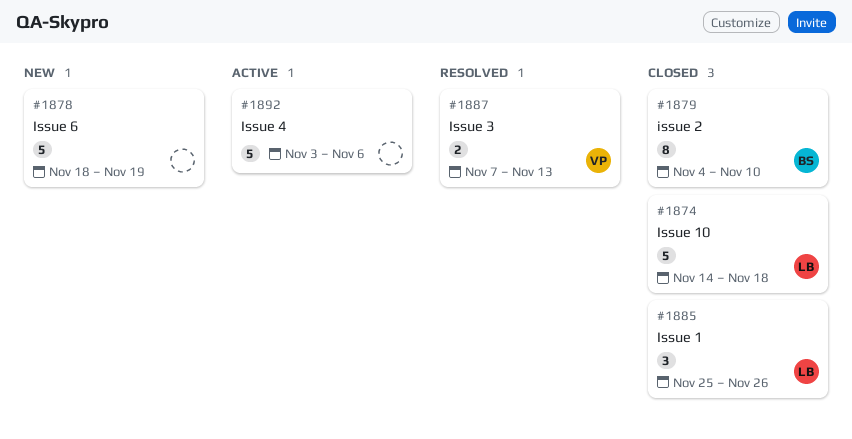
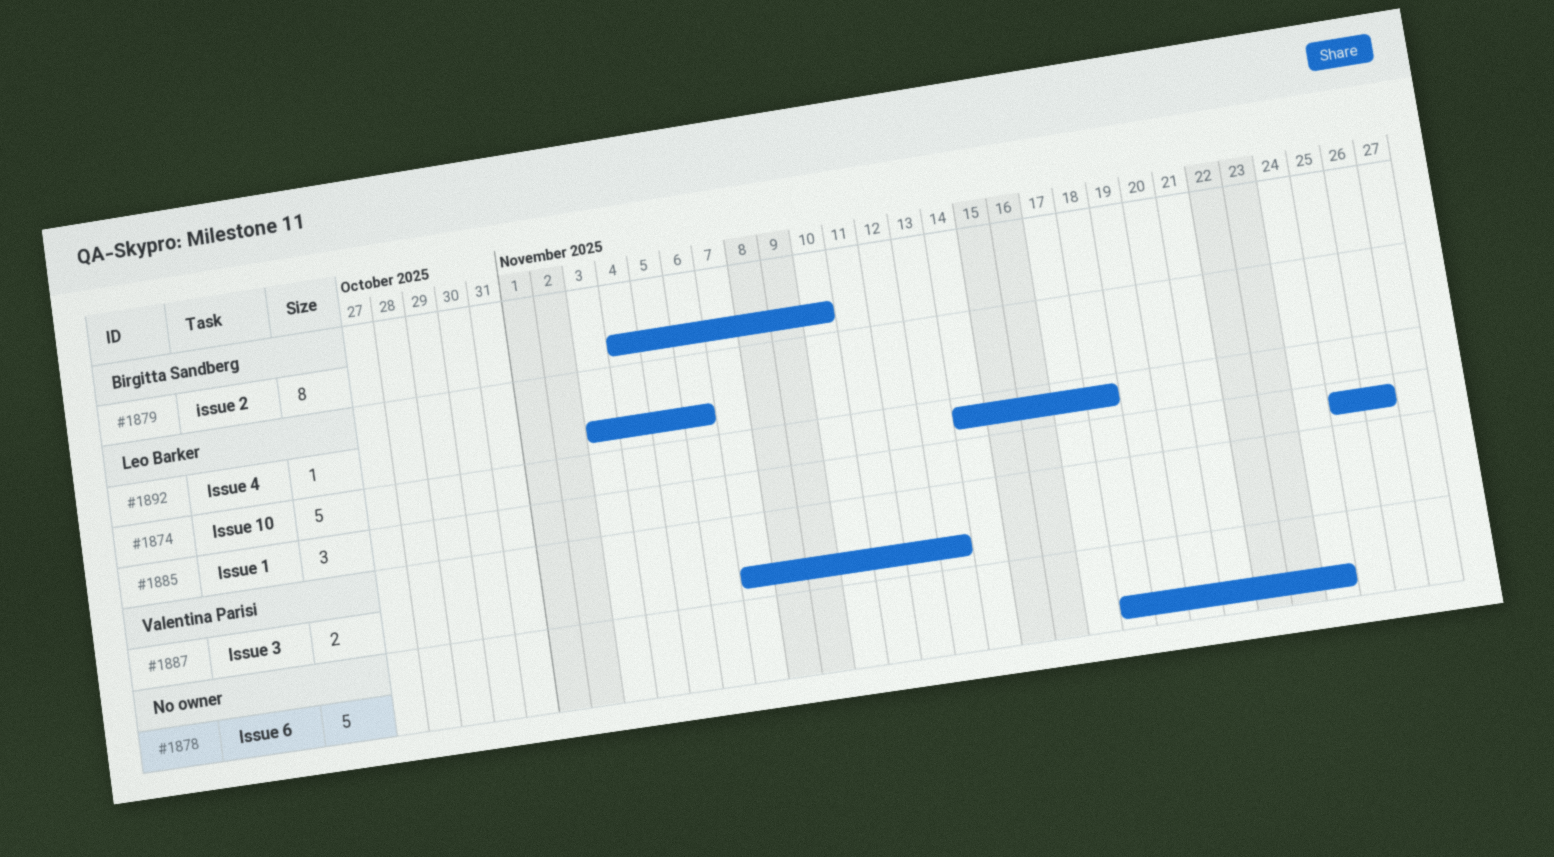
#1878, due: Nov 19 -> Nov 24
#1892, owner: none -> Leo Barker
#1892, estimate: 5 -> 1

